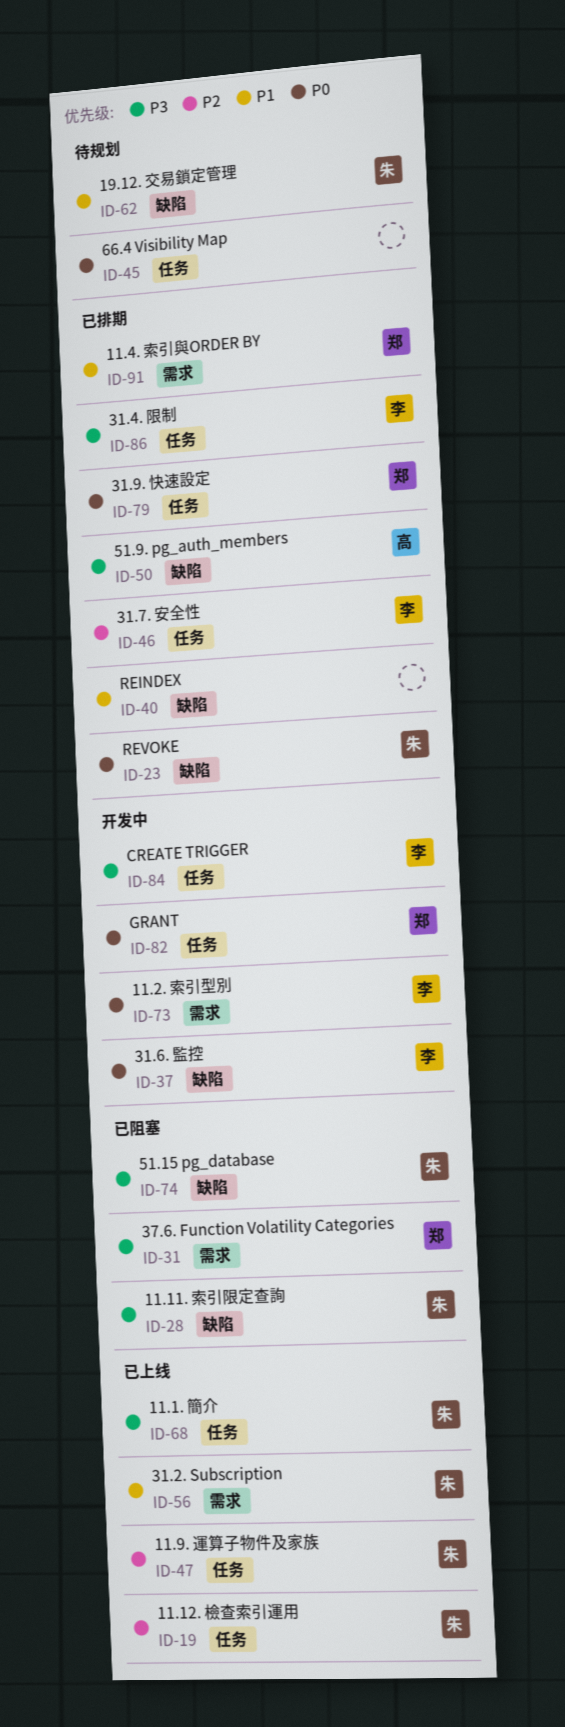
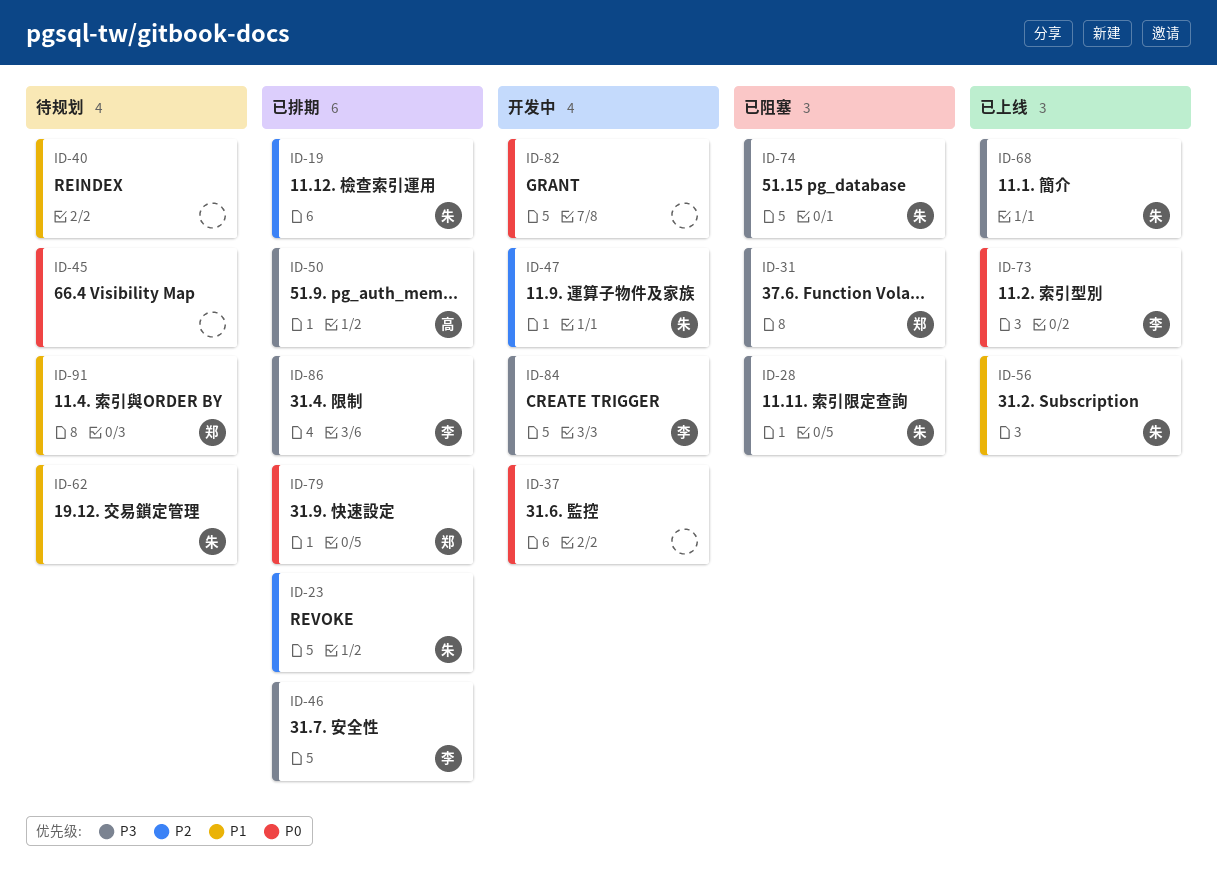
ID-19, status: 已上线 -> 已排期
ID-23, priority: P0 -> P2
ID-37, owner: 李 -> none
ID-40, status: 已排期 -> 待规划
ID-46, priority: P2 -> P3
ID-47, status: 已上线 -> 开发中
ID-73, status: 开发中 -> 已上线
ID-82, owner: 郑 -> none
ID-91, status: 已排期 -> 待规划

